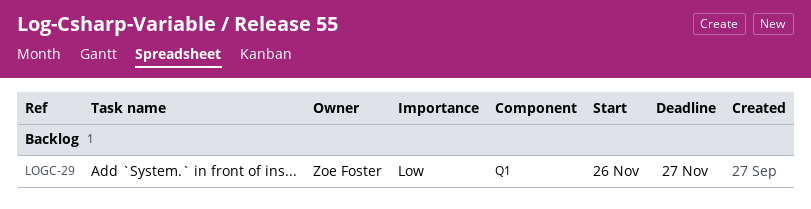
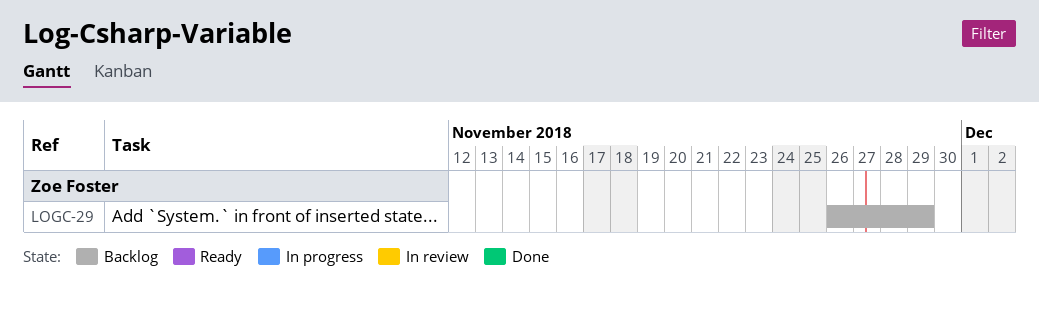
LOGC-29, due: Nov 27 -> Nov 29

